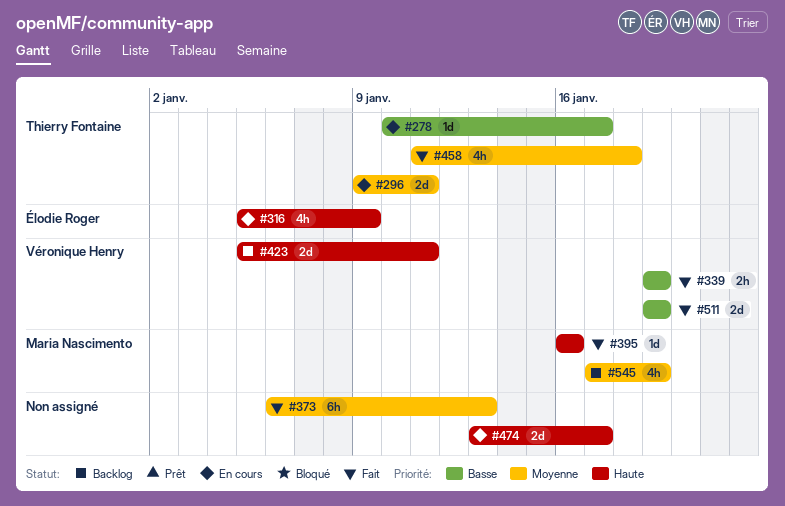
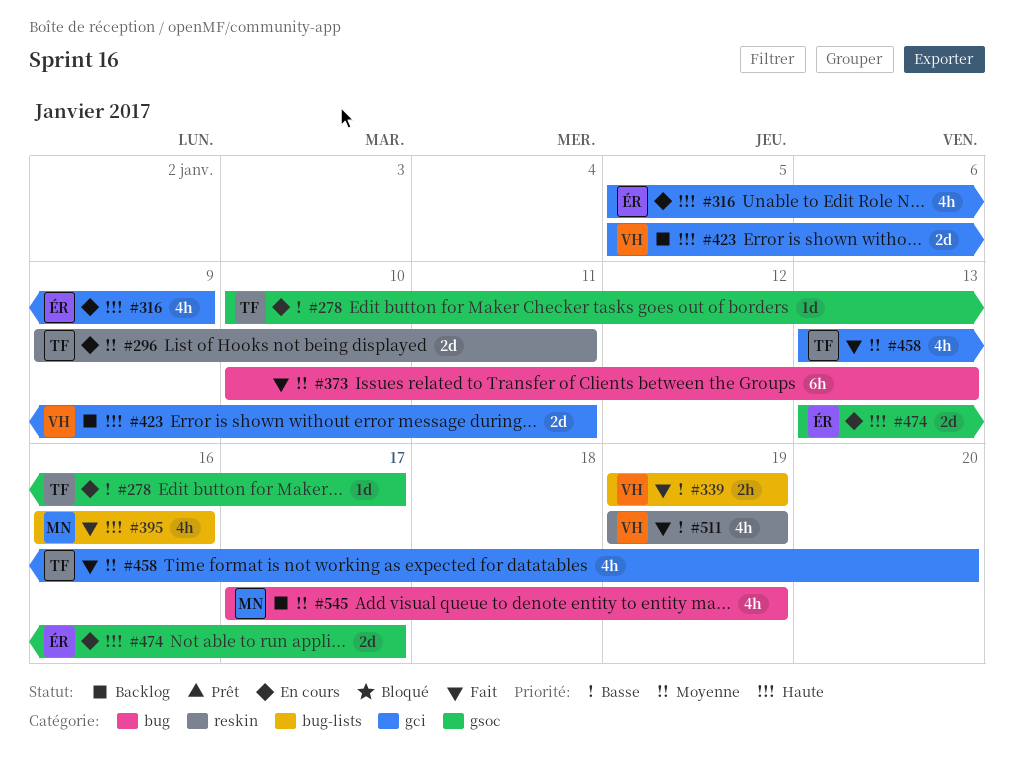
#373, start: Jan 6 -> Jan 10
#395, estimate: 1d -> 4h
#458, start: Jan 11 -> Jan 13
#458, due: Jan 18 -> Jan 20
#474, owner: none -> Élodie Roger
#511, estimate: 2d -> 4h

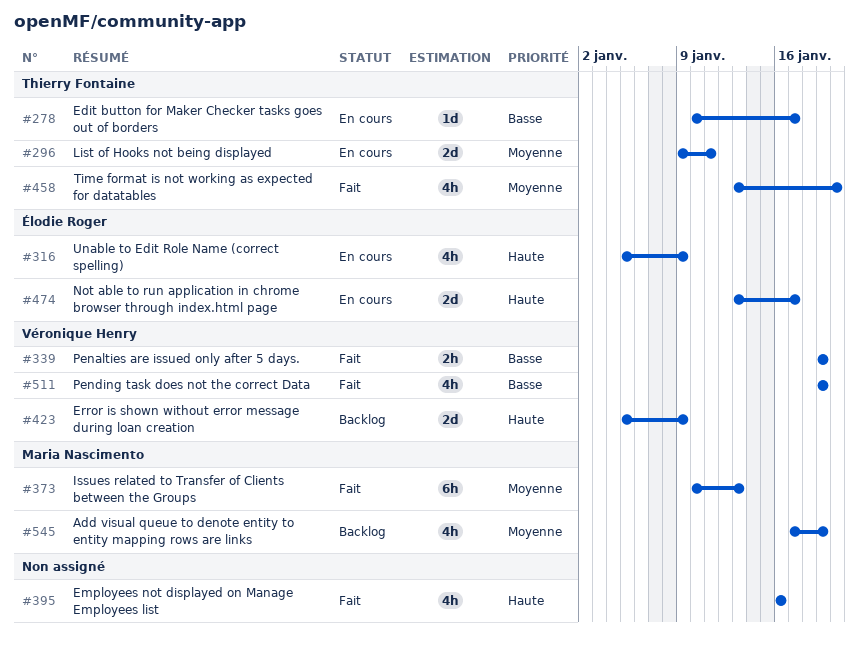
#373, owner: none -> Maria Nascimento
#395, owner: Maria Nascimento -> none
#423, due: Jan 11 -> Jan 9

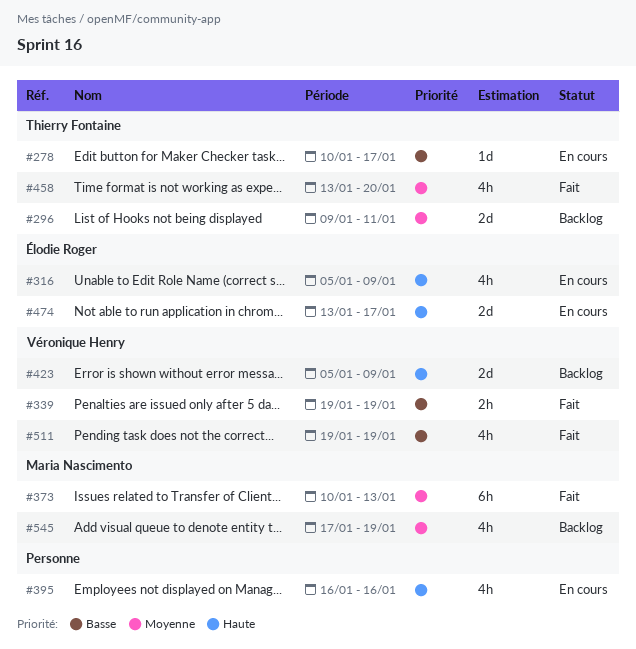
#296, status: En cours -> Backlog
#395, status: Fait -> En cours

